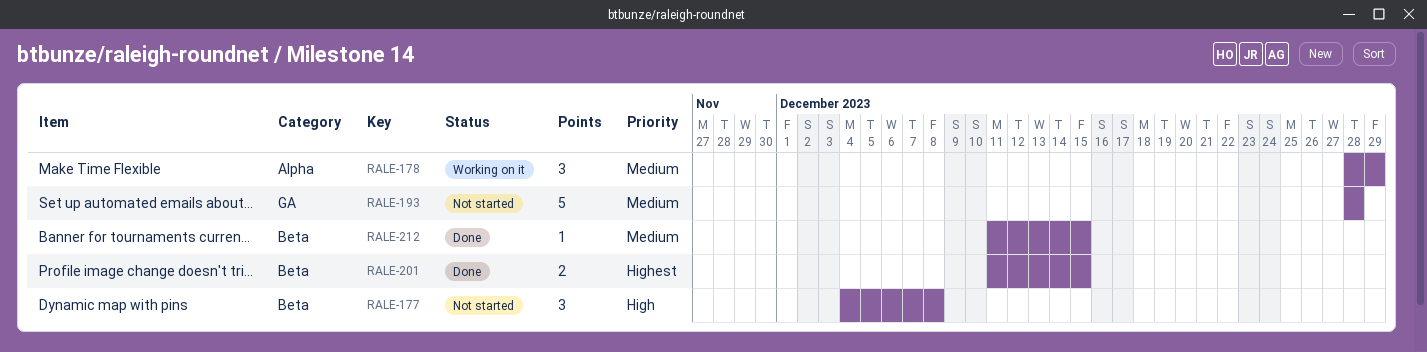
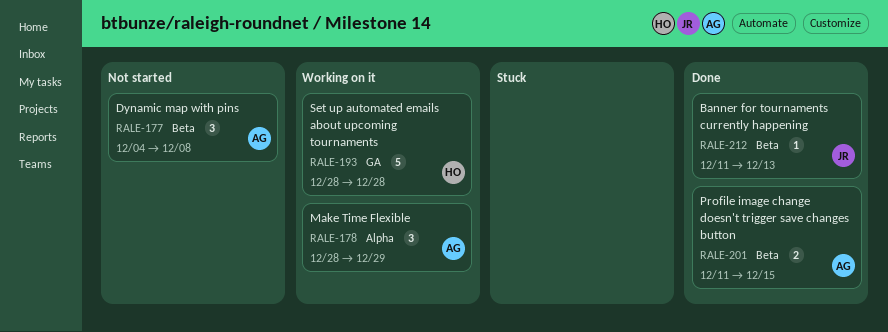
RALE-193, status: Not started -> Working on it
RALE-212, due: Dec 15 -> Dec 13

